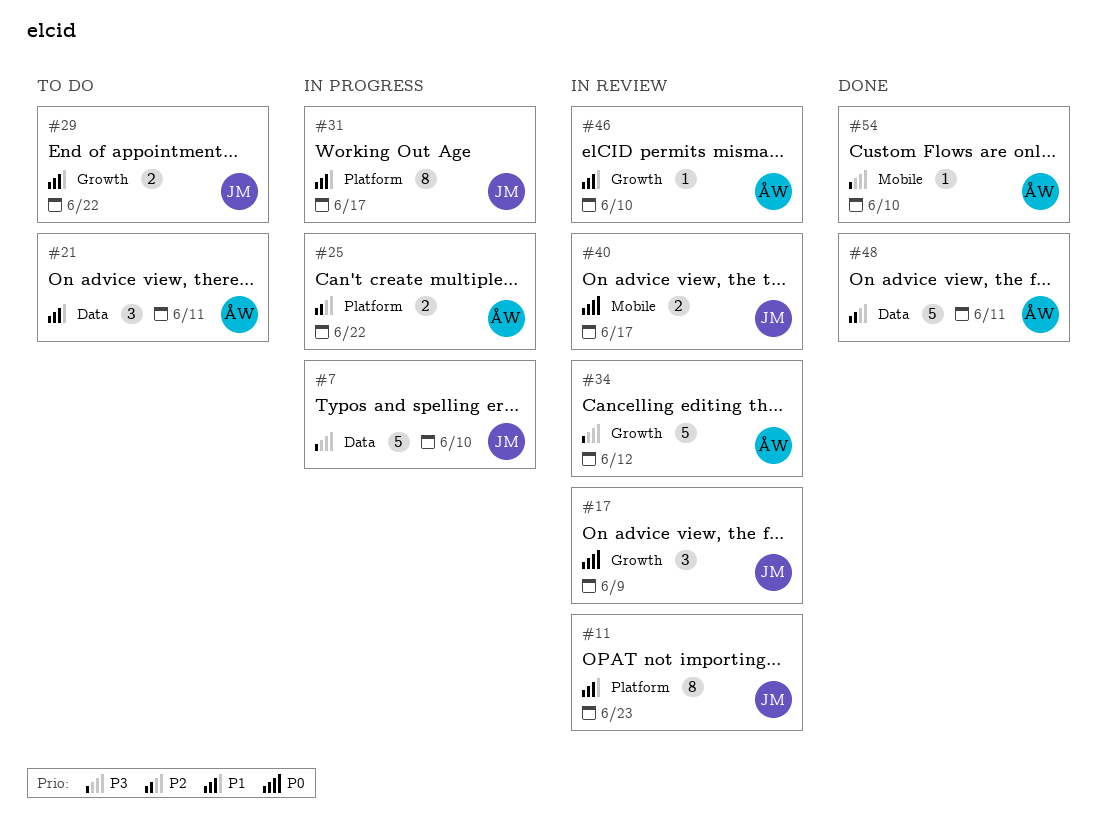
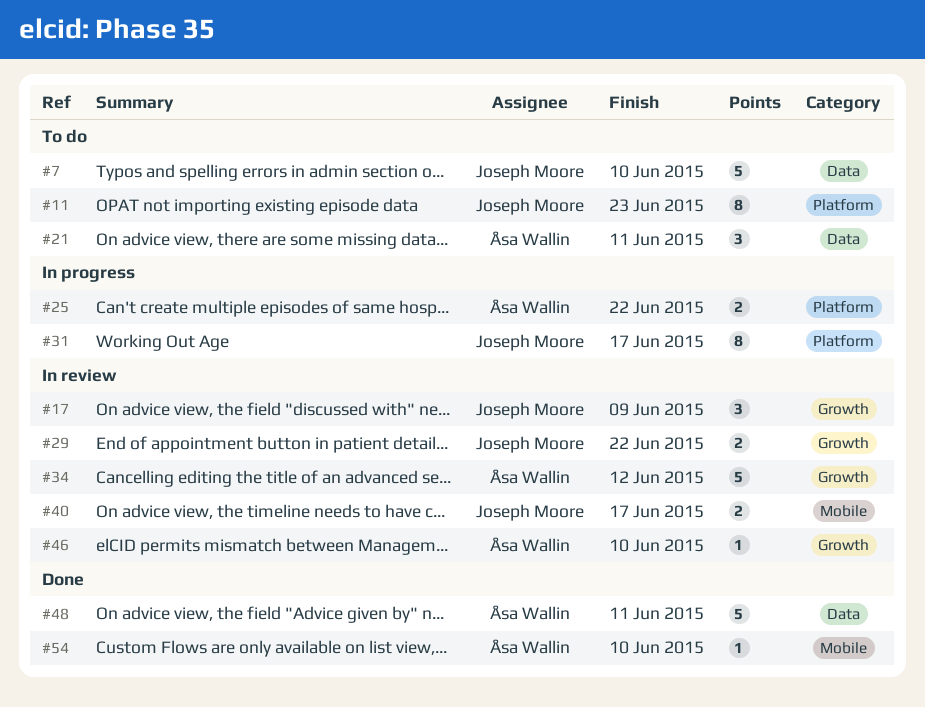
#7, status: In progress -> To do
#11, status: In review -> To do
#29, status: To do -> In review

